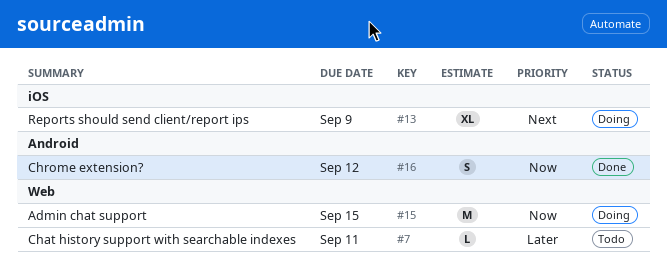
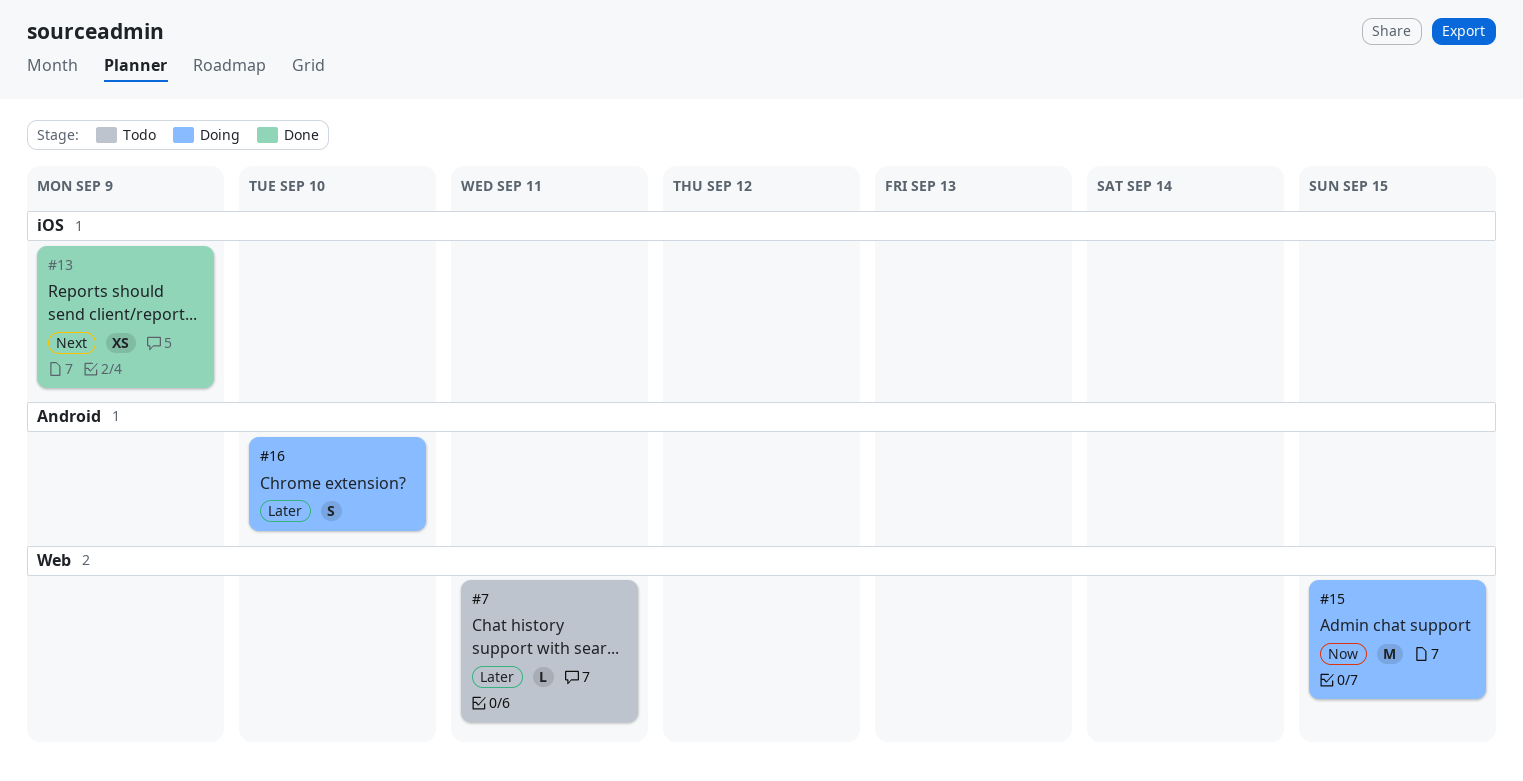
#13, status: Doing -> Done
#13, estimate: XL -> XS
#16, status: Done -> Doing
#16, priority: Now -> Later
#16, due: Sep 12 -> Sep 10

